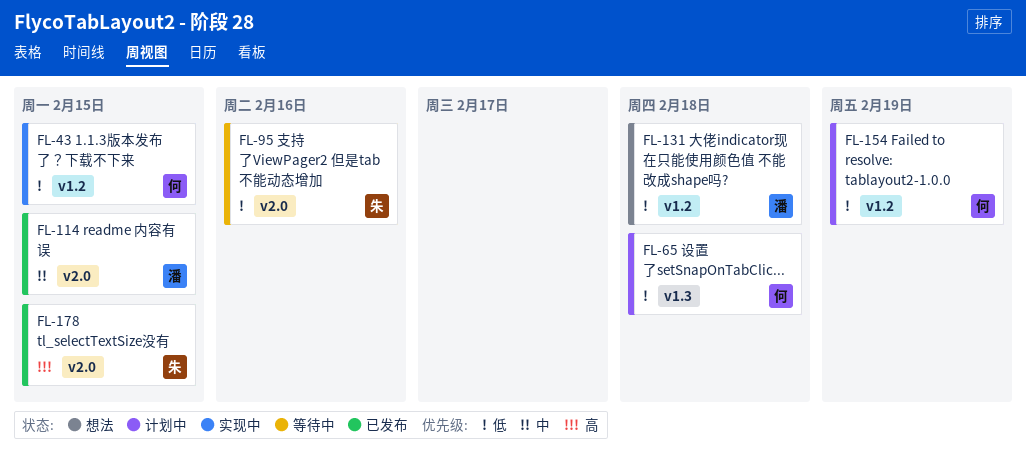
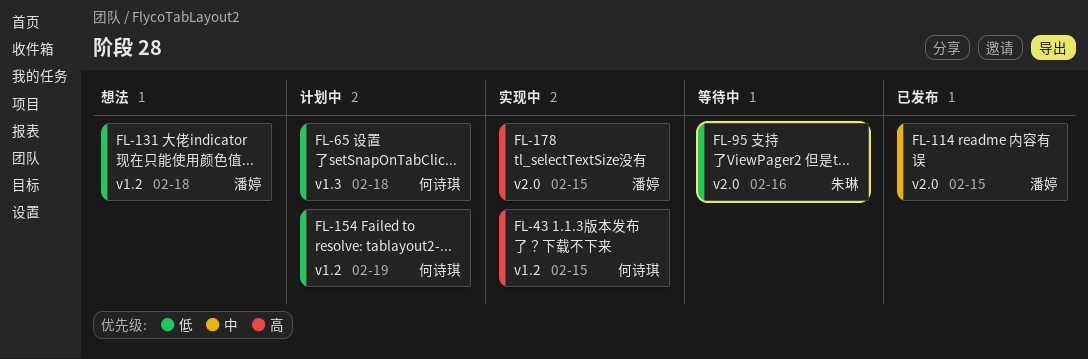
FL-43, priority: 低 -> 高
FL-178, status: 已发布 -> 实现中
FL-178, owner: 朱琳 -> 潘婷

